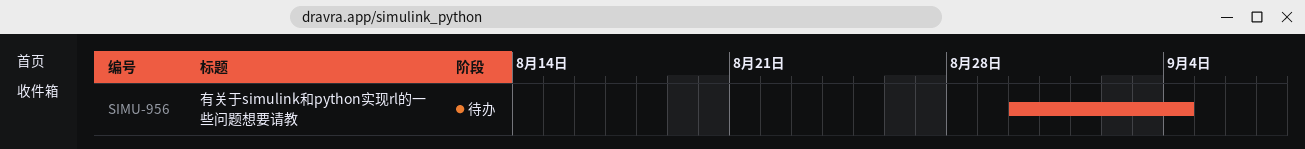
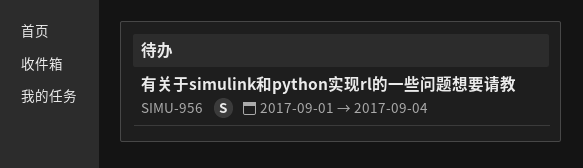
SIMU-956, start: Aug 30 -> Sep 1

